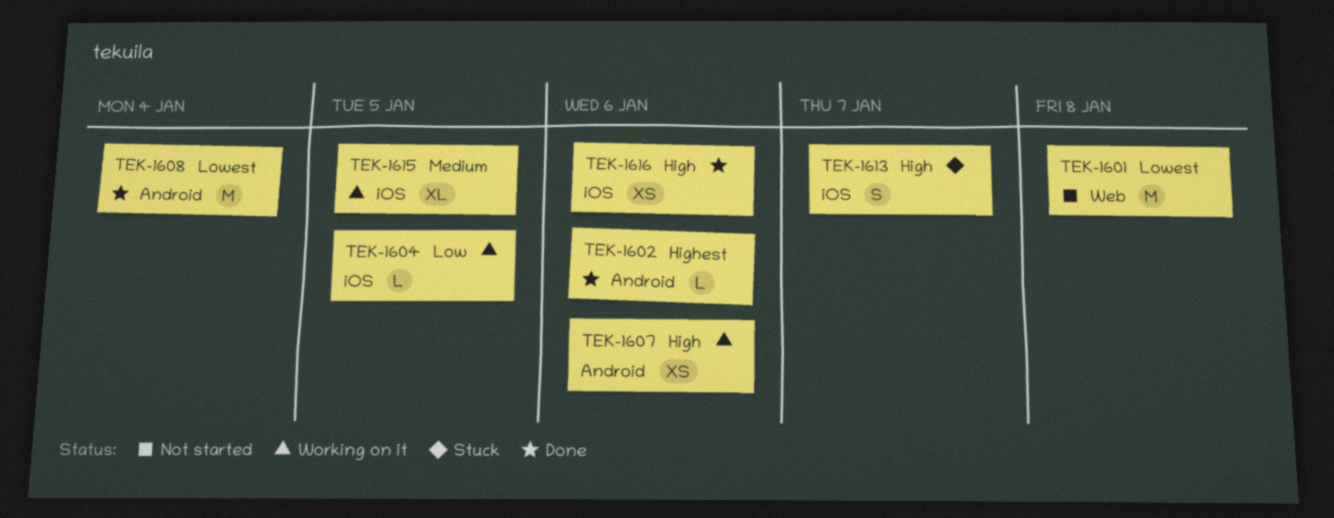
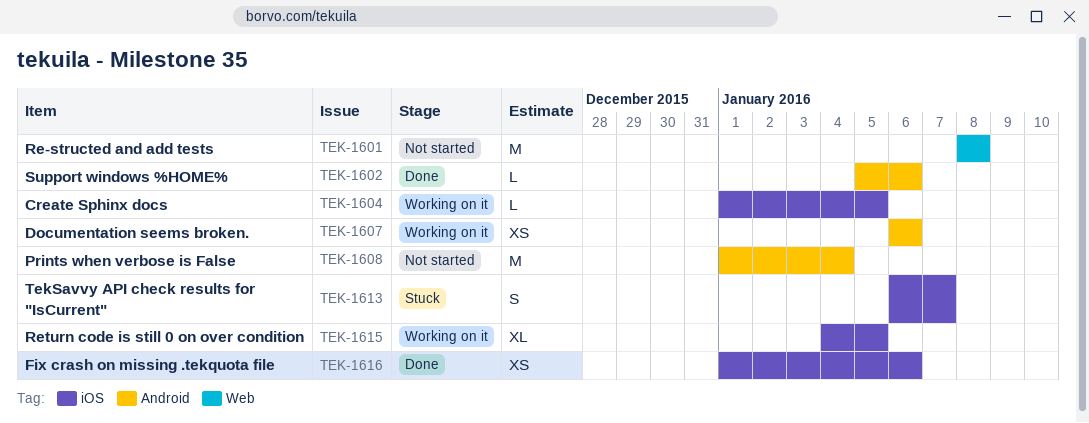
TEK-1608, status: Done -> Not started

